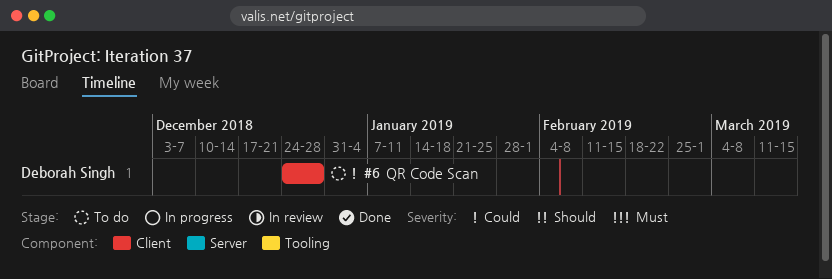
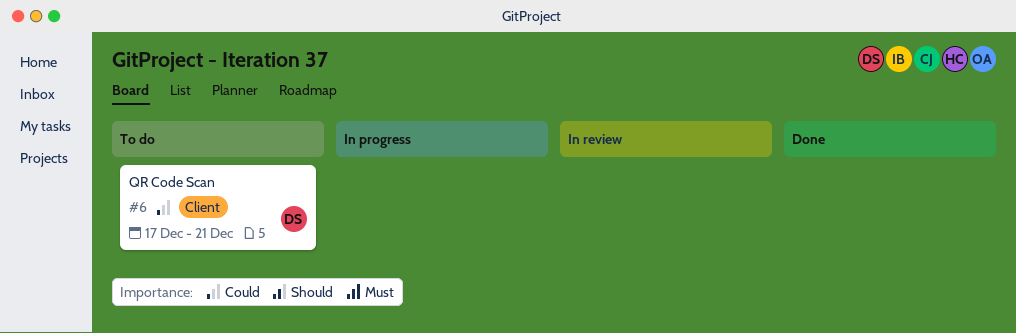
#6, start: Dec 24 -> Dec 17
#6, due: Dec 28 -> Dec 21

